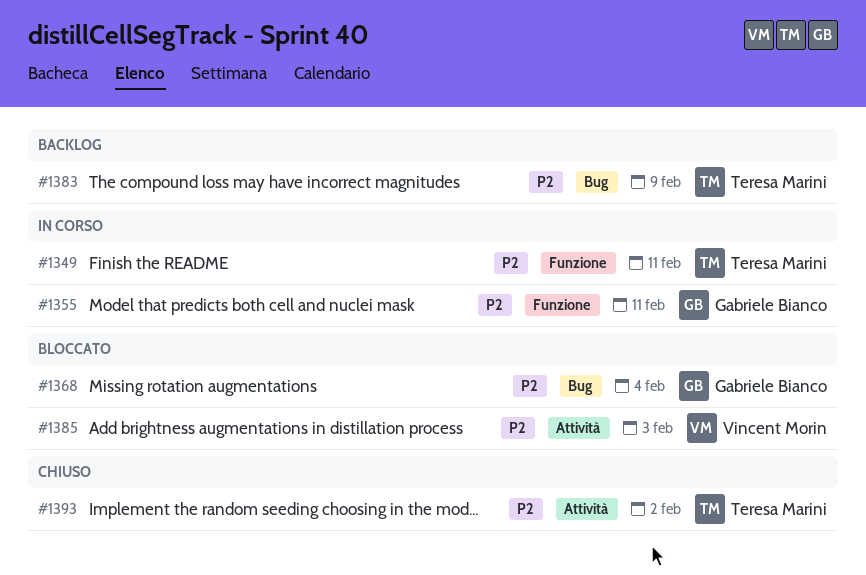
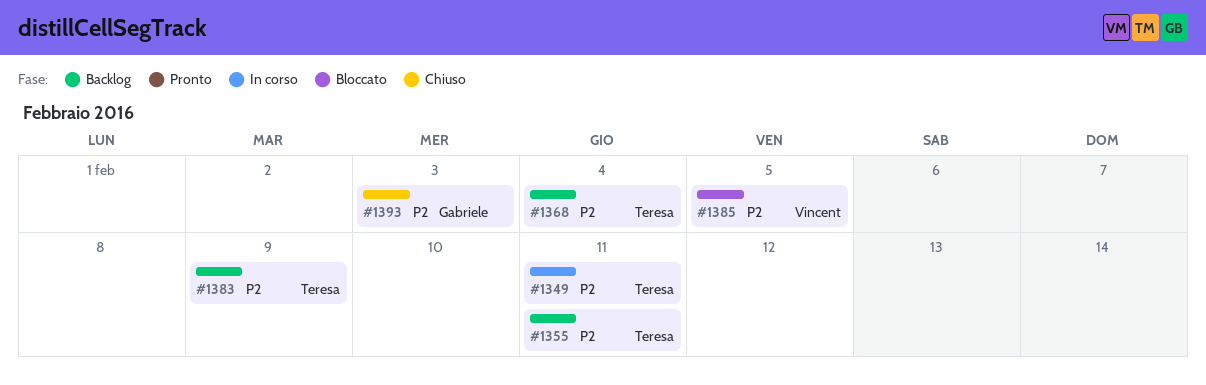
#1355, status: In corso -> Backlog
#1355, owner: Gabriele Bianco -> Teresa Marini
#1368, status: Bloccato -> Backlog
#1368, owner: Gabriele Bianco -> Teresa Marini
#1385, due: Feb 3 -> Feb 5
#1393, owner: Teresa Marini -> Gabriele Bianco
#1393, due: Feb 2 -> Feb 3

